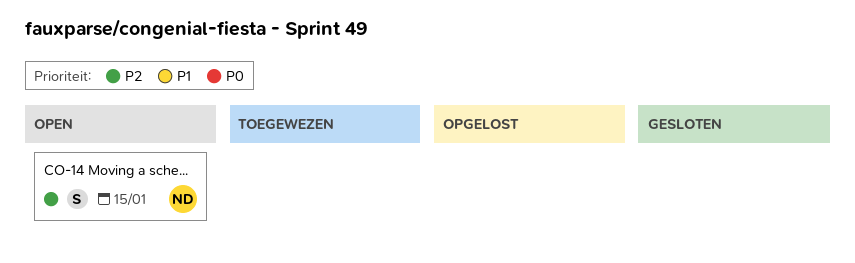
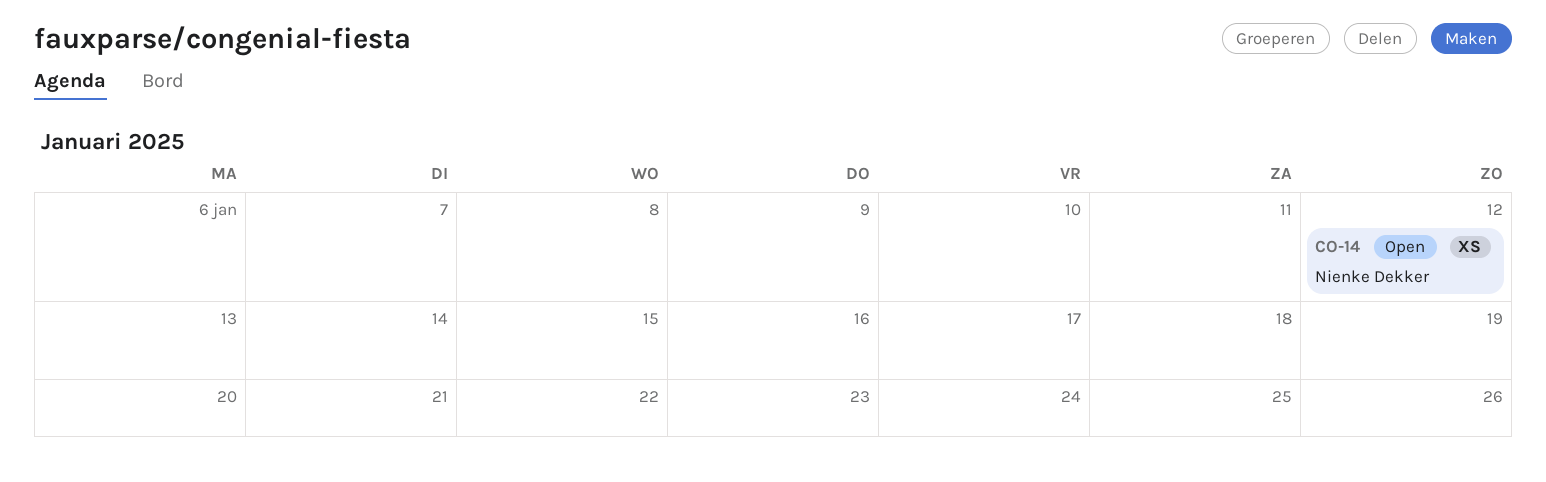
CO-14, estimate: S -> XS
CO-14, due: Jan 15 -> Jan 12

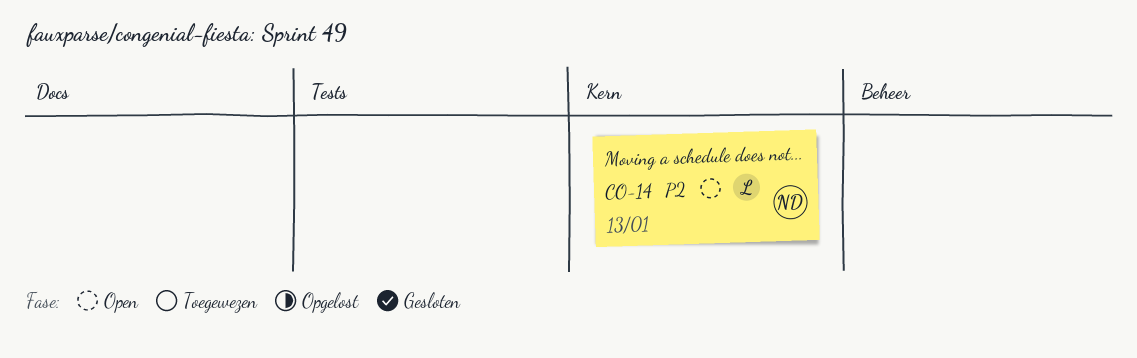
CO-14, estimate: XS -> L
CO-14, due: Jan 12 -> Jan 13

